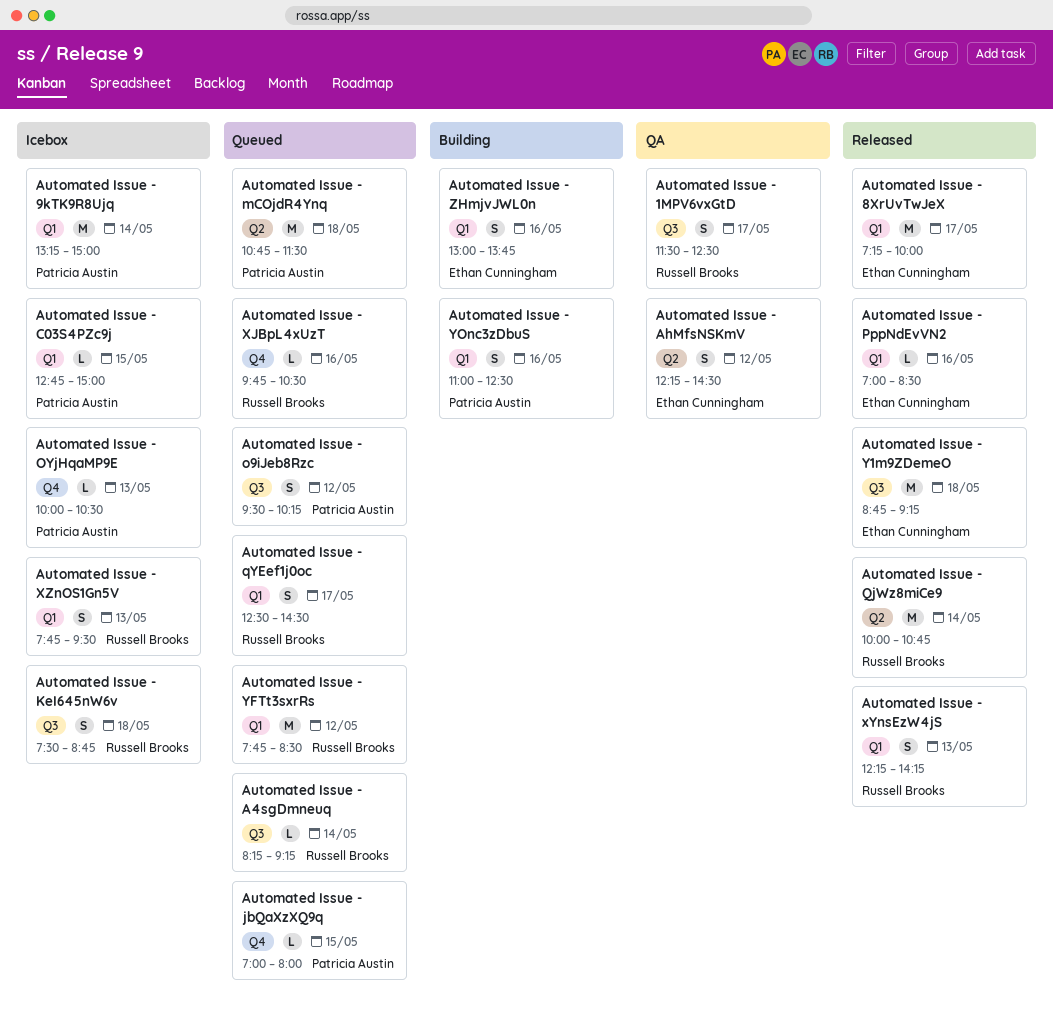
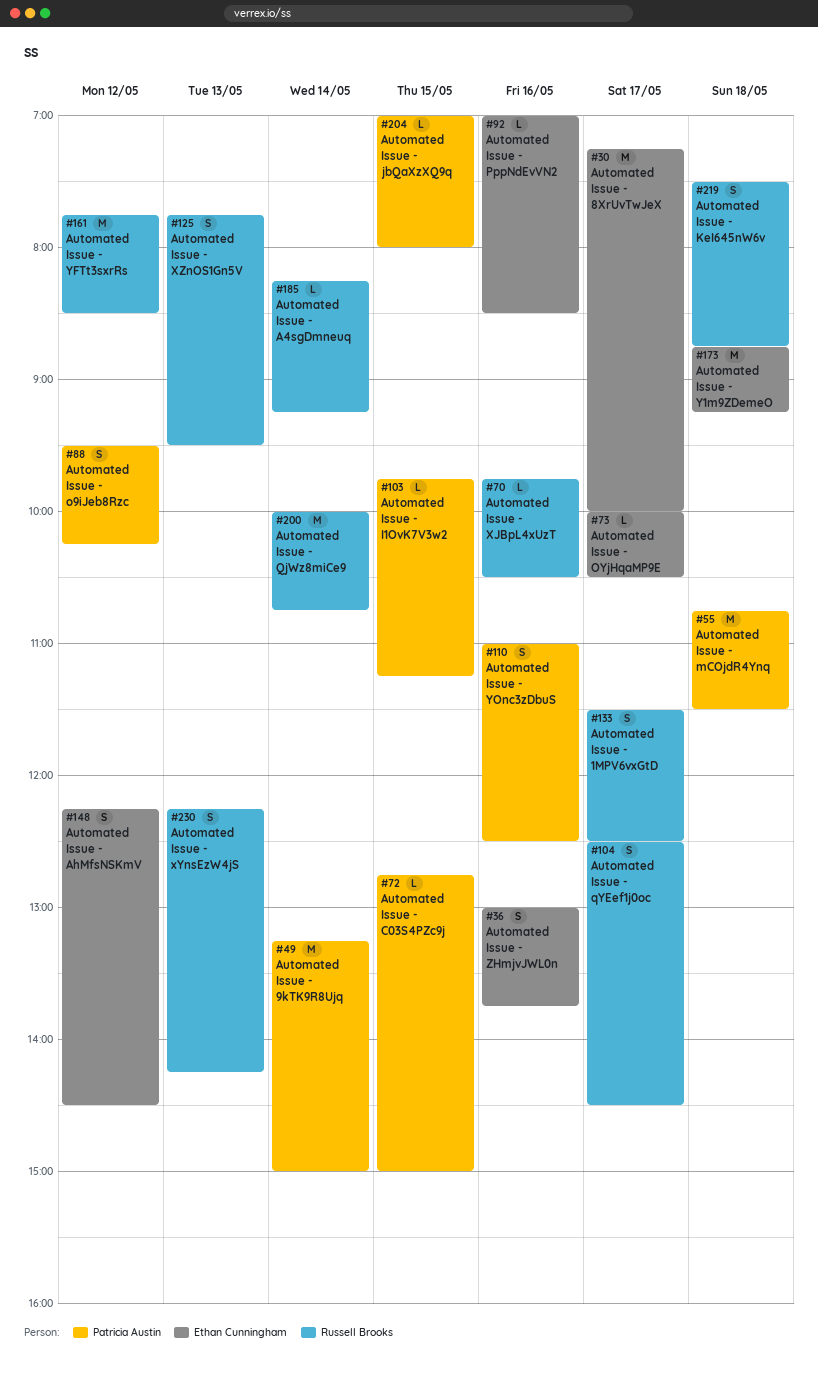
Automated Issue - I1OvK7V3w2: none -> present
Automated Issue - OYjHqaMP9E, owner: Patricia Austin -> Ethan Cunningham
Automated Issue - OYjHqaMP9E, day: May 13 -> May 17

